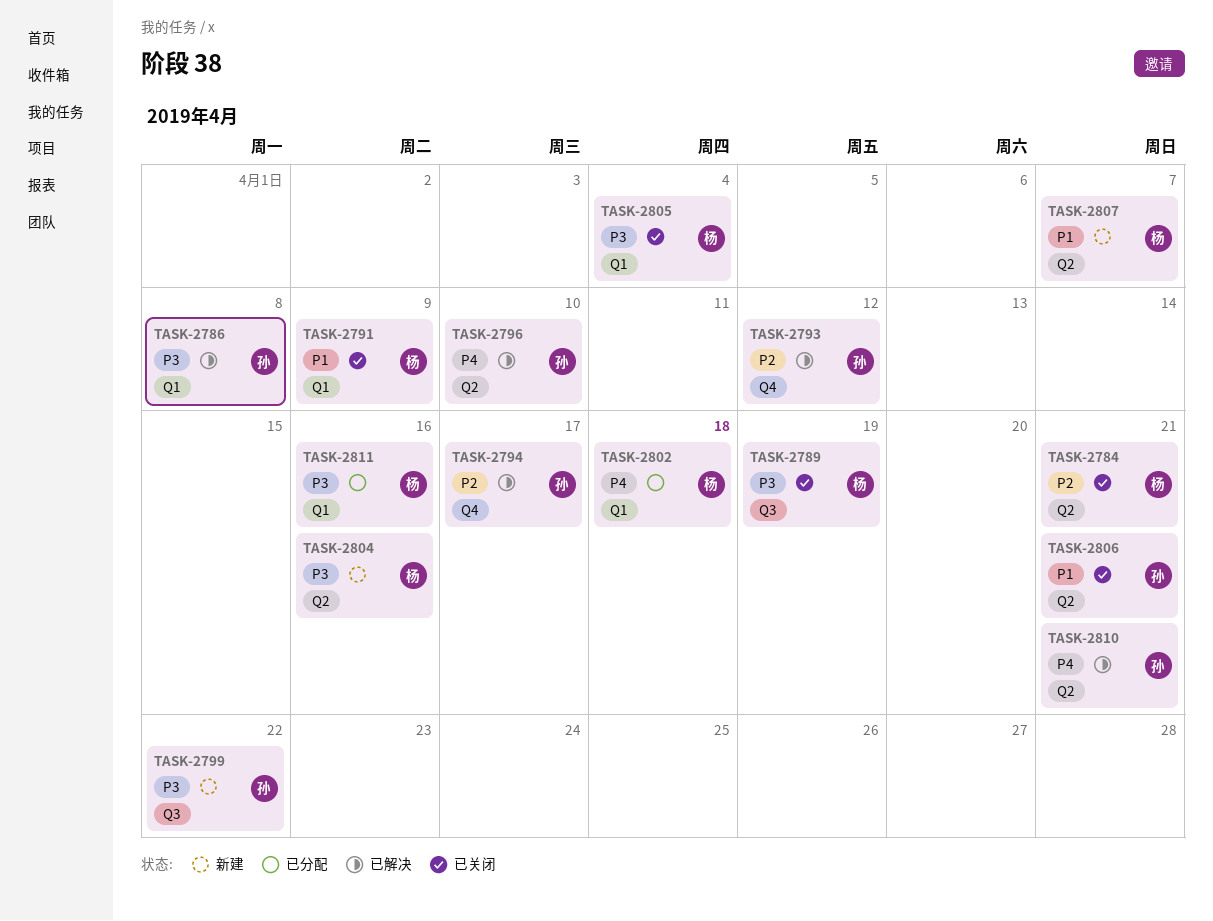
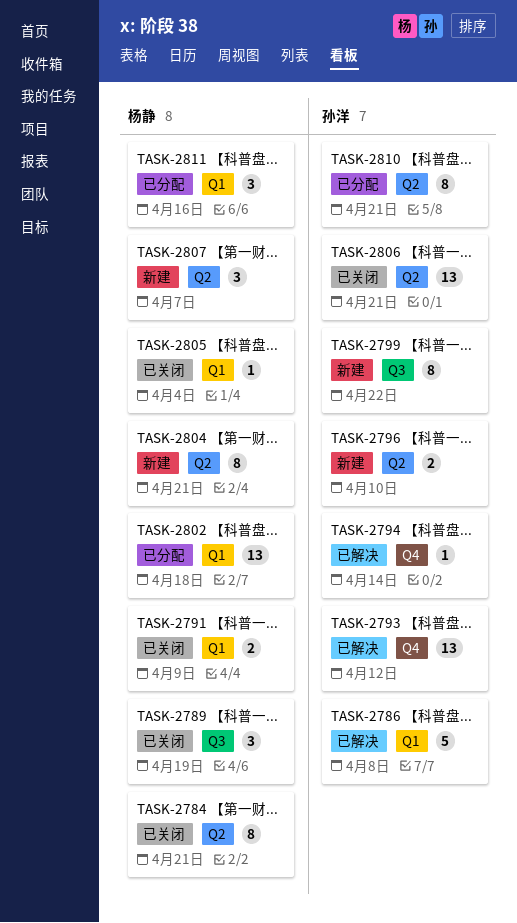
TASK-2794, due: Apr 17 -> Apr 14
TASK-2796, status: 已解决 -> 新建
TASK-2804, due: Apr 16 -> Apr 21
TASK-2810, status: 已解决 -> 已分配

